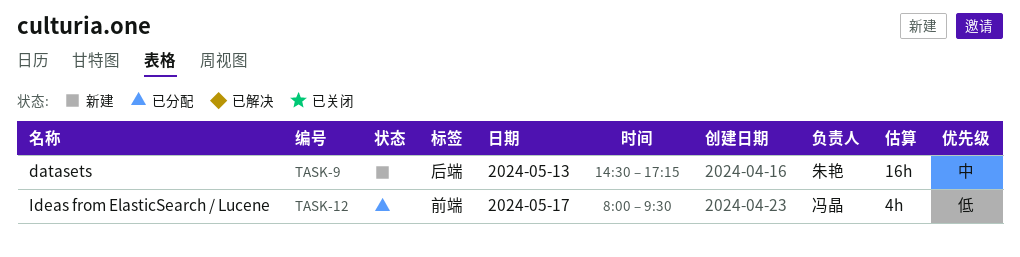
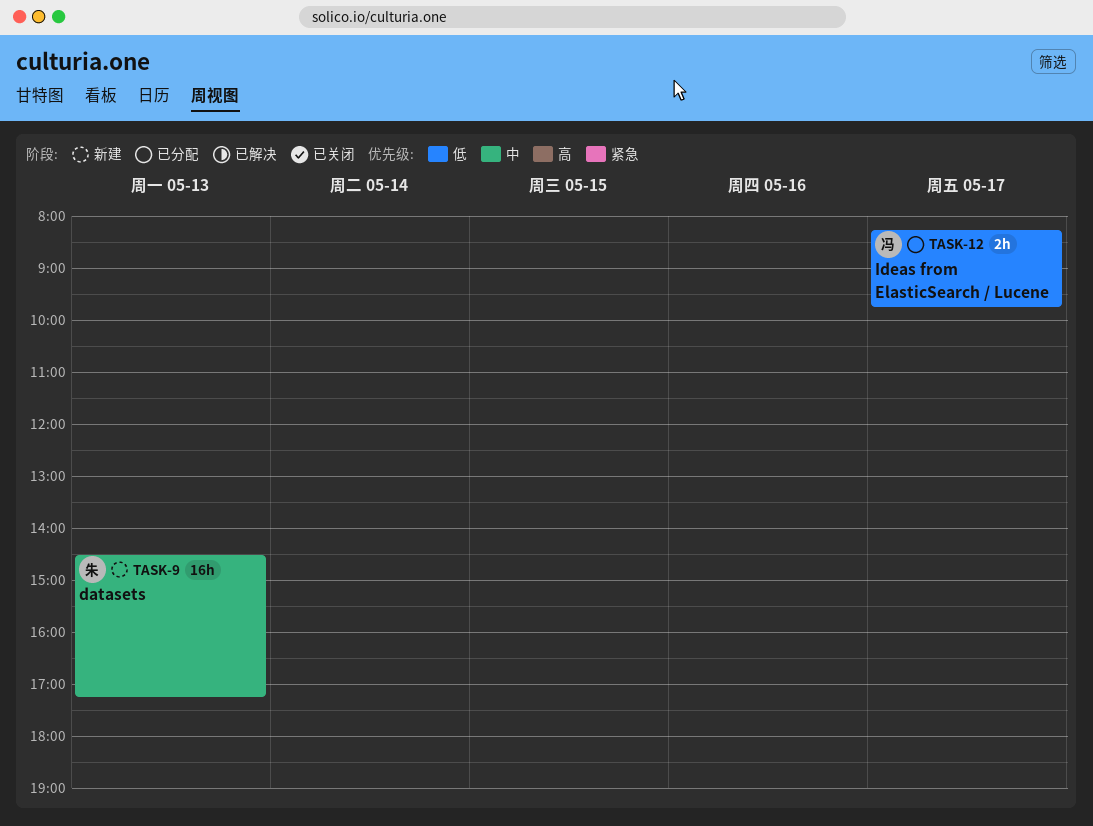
TASK-12, estimate: 4h -> 2h
TASK-12, begins: 08:00 -> 08:15
TASK-12, ends: 09:30 -> 09:45

